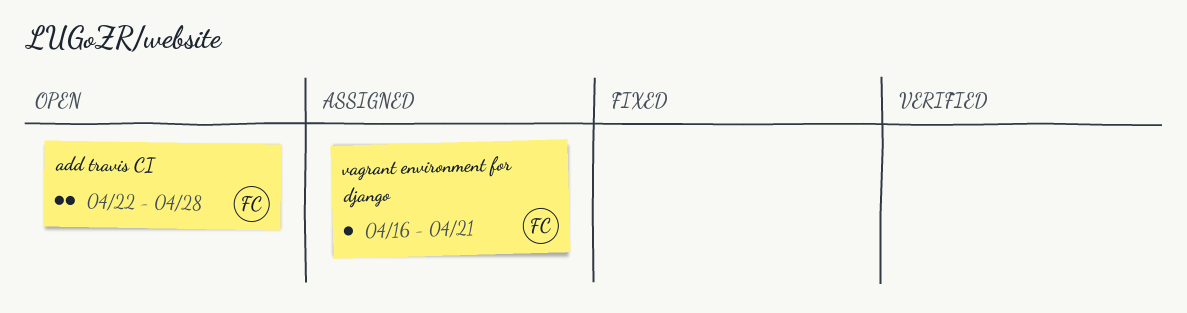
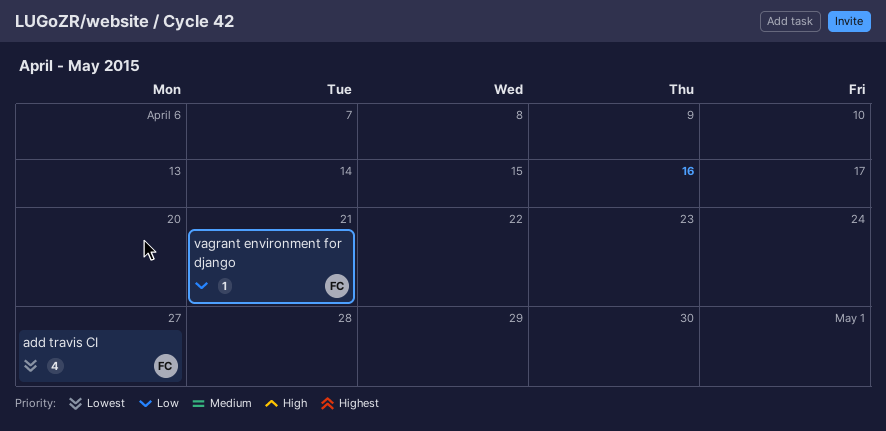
add travis CI, estimate: 2 -> 4
add travis CI, due: Apr 28 -> Apr 27

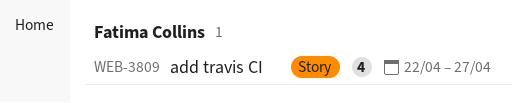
vagrant environment for django: present -> none

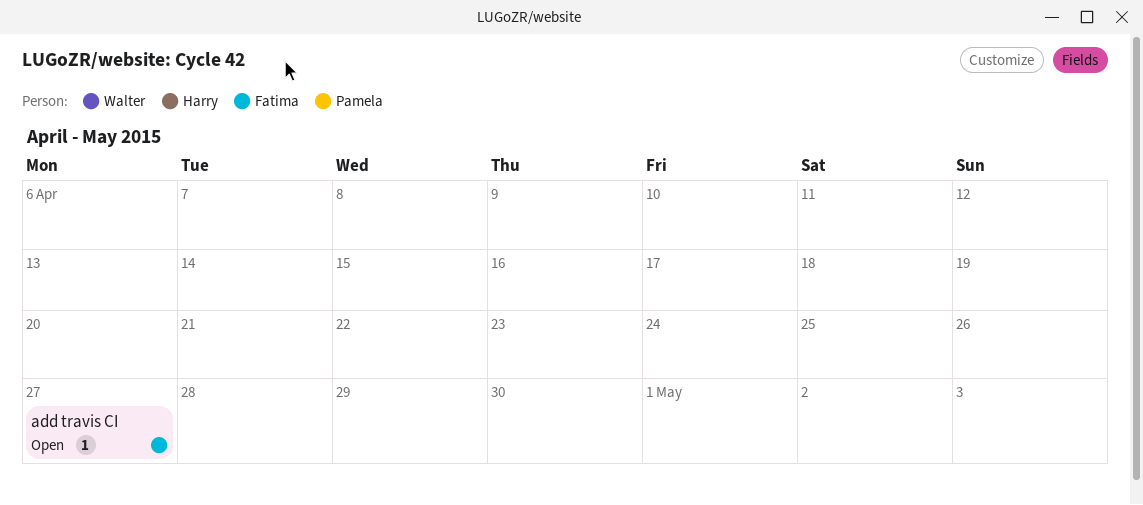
add travis CI, estimate: 4 -> 1

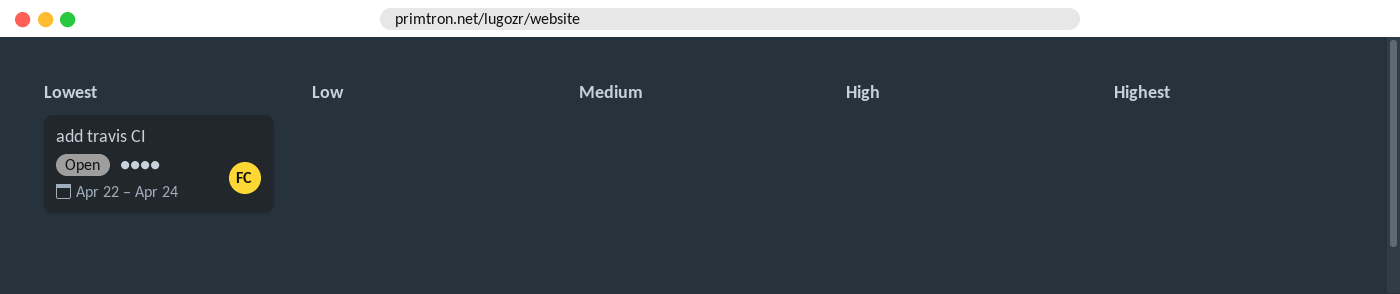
add travis CI, estimate: 1 -> 4
add travis CI, due: Apr 27 -> Apr 24

